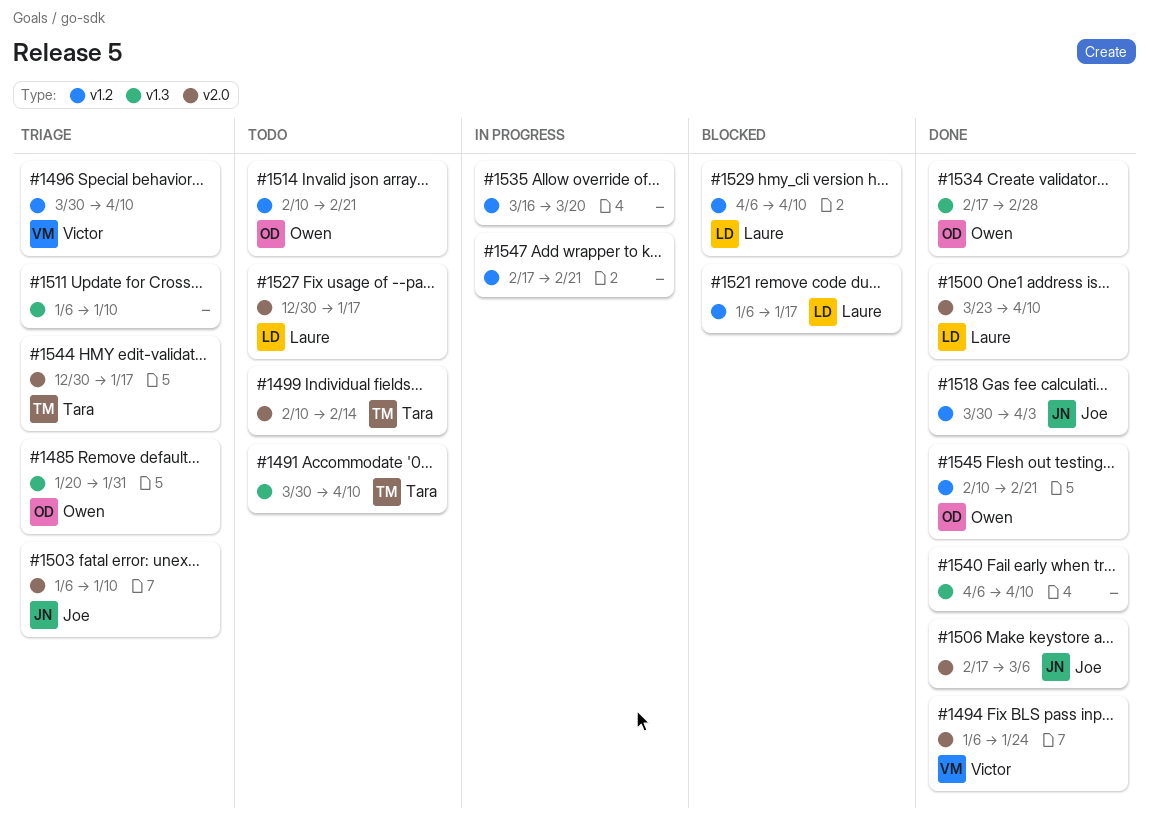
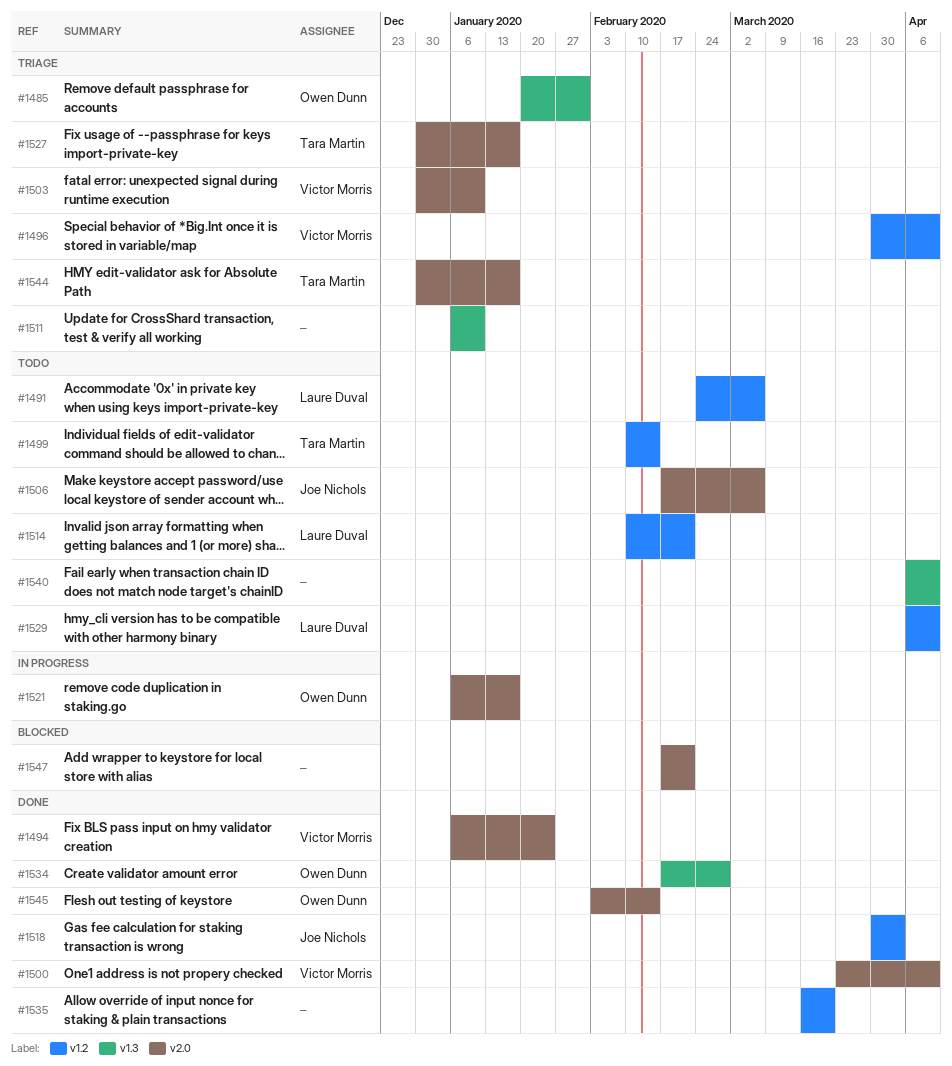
#1491, owner: Tara Martin -> Laure Duval
#1491, label: v1.3 -> v1.2
#1491, start: Mar 30 -> Feb 24
#1491, due: Apr 10 -> Mar 6
#1499, label: v2.0 -> v1.2
#1500, owner: Laure Duval -> Victor Morris
#1503, owner: Joe Nichols -> Victor Morris
#1503, start: Jan 6 -> Dec 30
#1506, status: Done -> Todo
#1514, owner: Owen Dunn -> Laure Duval
#1521, status: Blocked -> In progress
#1521, owner: Laure Duval -> Owen Dunn
#1521, label: v1.2 -> v2.0
#1527, status: Todo -> Triage
#1527, owner: Laure Duval -> Tara Martin
#1529, status: Blocked -> Todo
#1535, status: In progress -> Done
#1540, status: Done -> Todo
#1545, label: v1.2 -> v2.0
#1545, start: Feb 10 -> Feb 3
#1545, due: Feb 21 -> Feb 14
#1547, status: In progress -> Blocked
#1547, label: v1.2 -> v2.0

